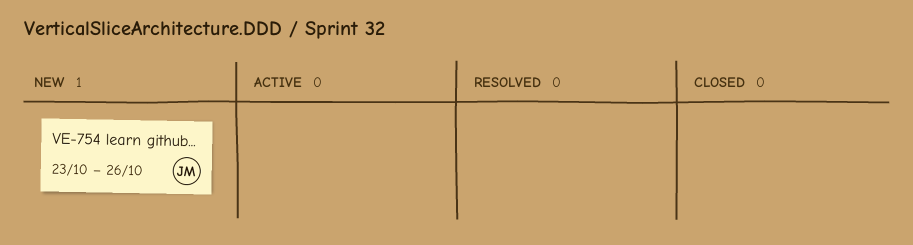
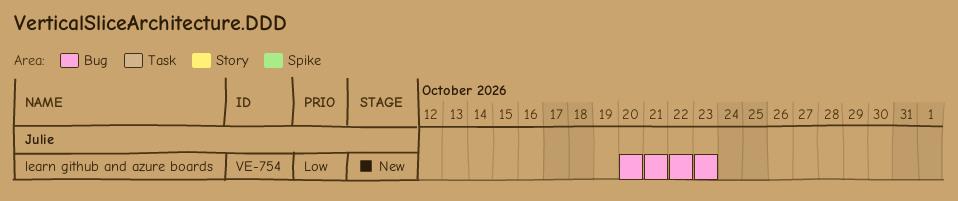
VE-754, start: Oct 23 -> Oct 20
VE-754, due: Oct 26 -> Oct 23

